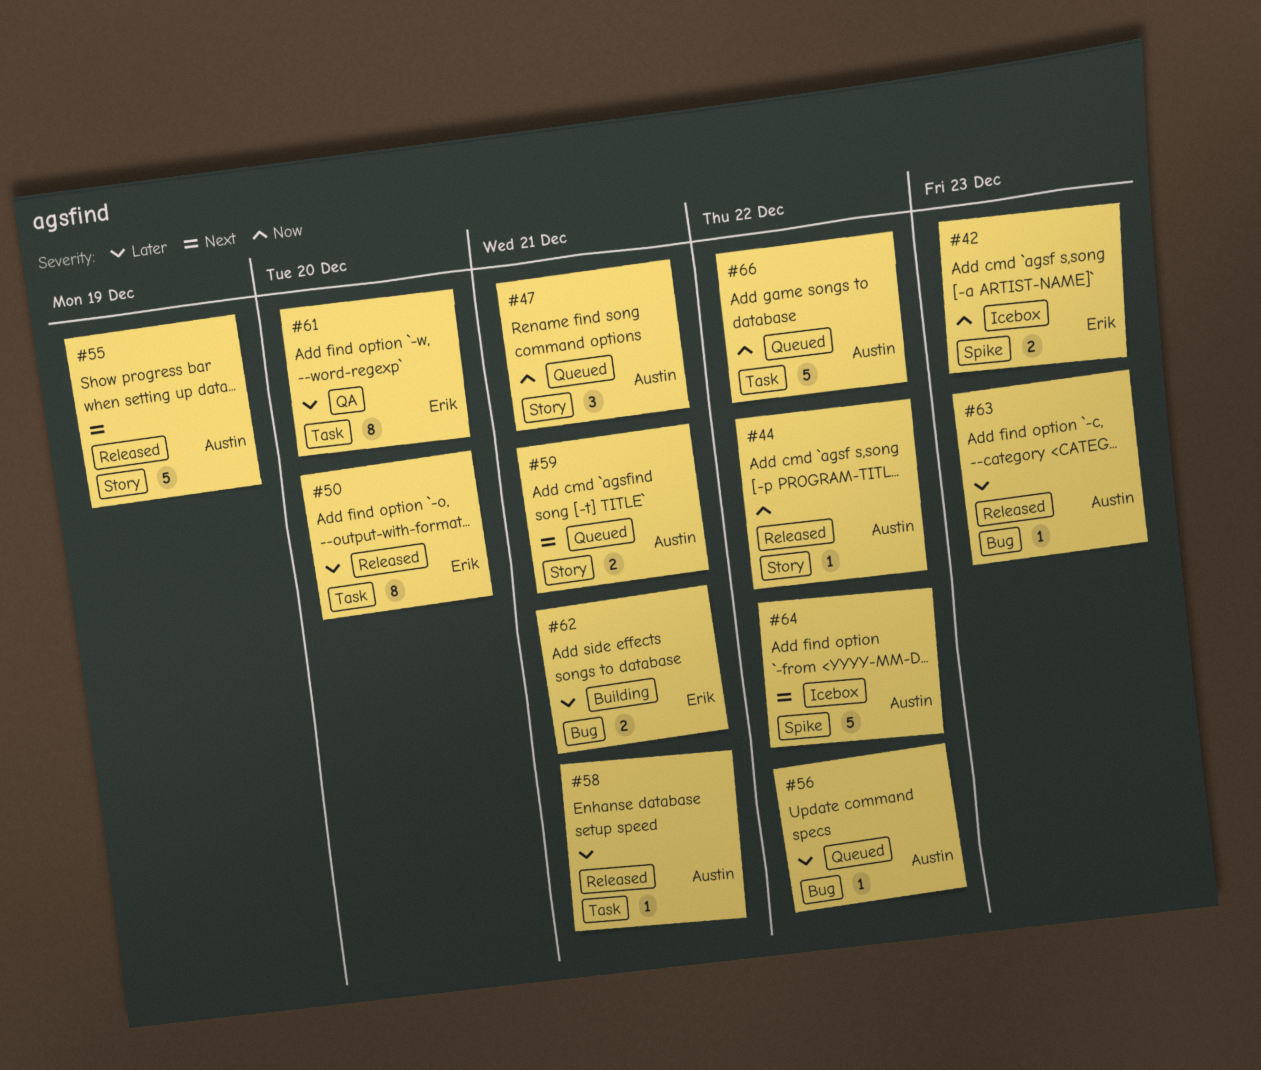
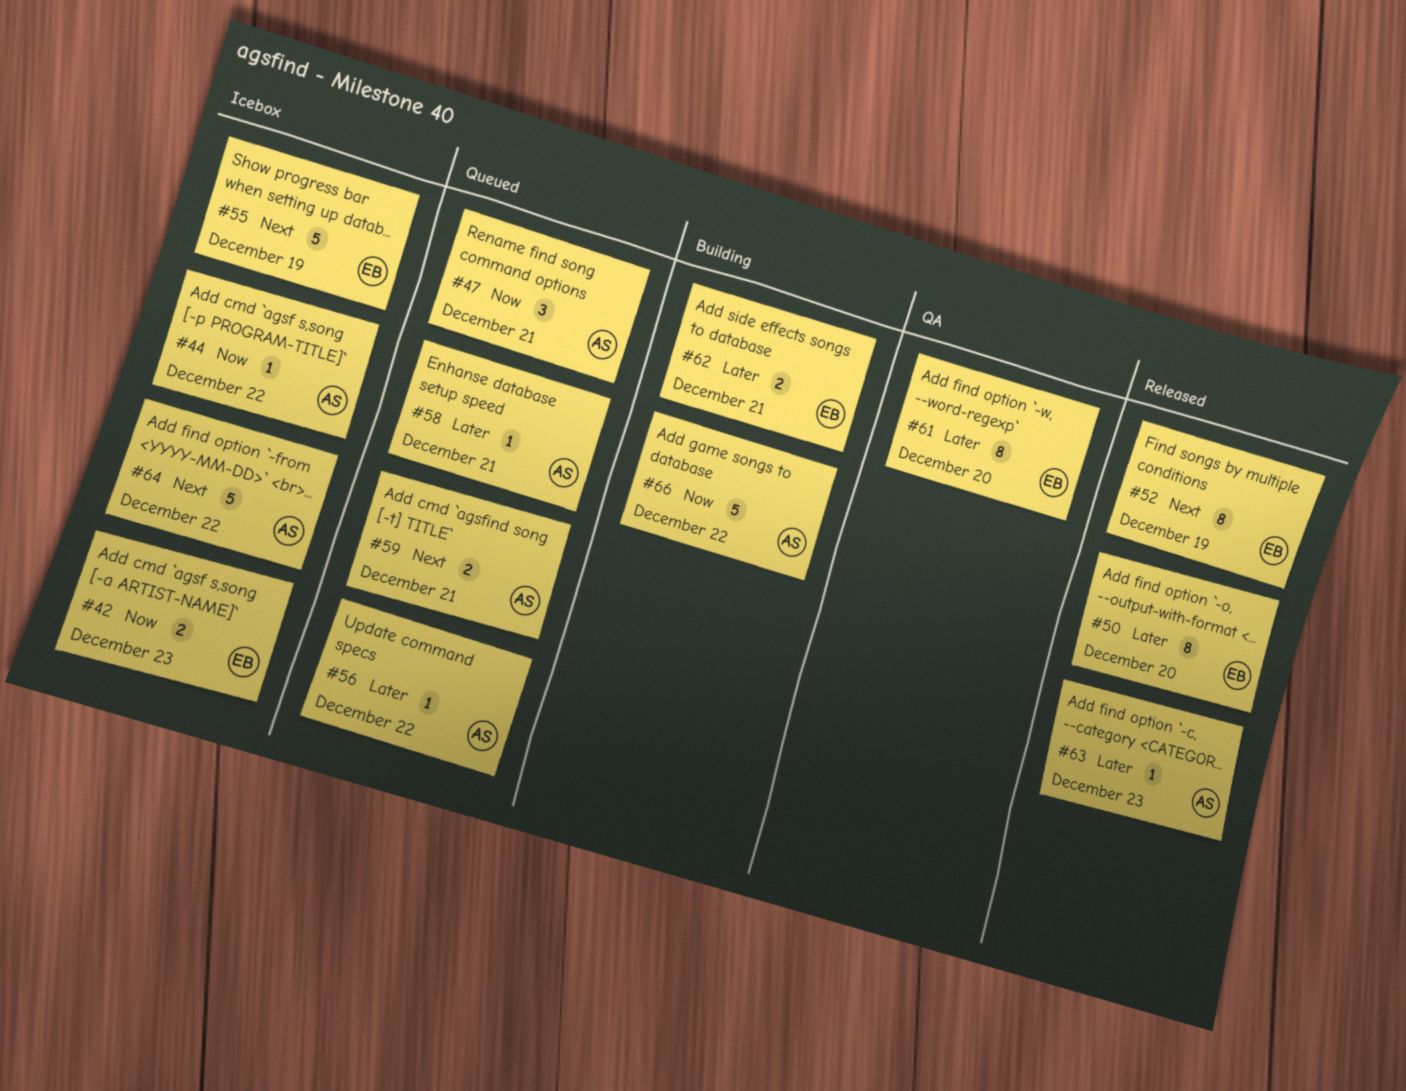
#44, status: Released -> Icebox
#52: none -> present
#55, status: Released -> Icebox
#55, owner: Austin -> Erik
#58, status: Released -> Queued
#66, status: Queued -> Building

